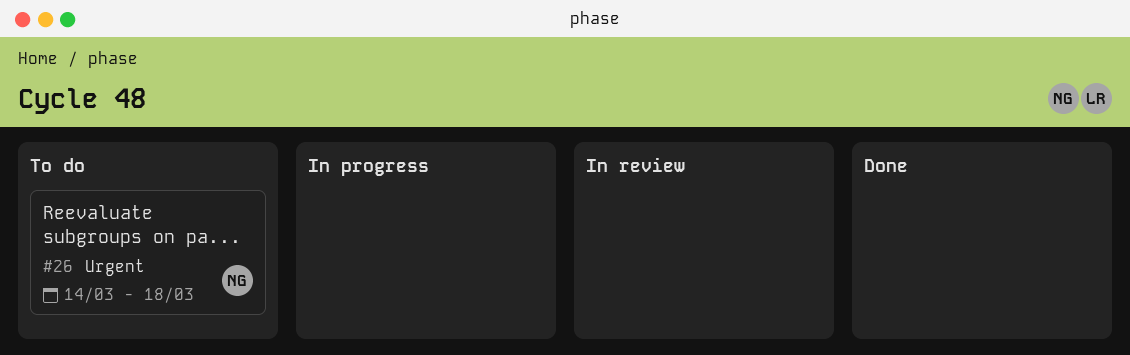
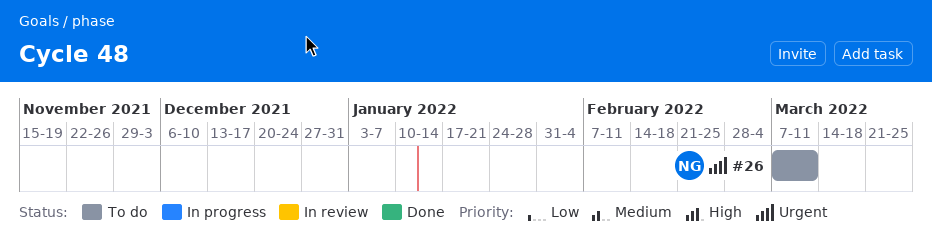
#26, start: Mar 14 -> Mar 7
#26, due: Mar 18 -> Mar 11

